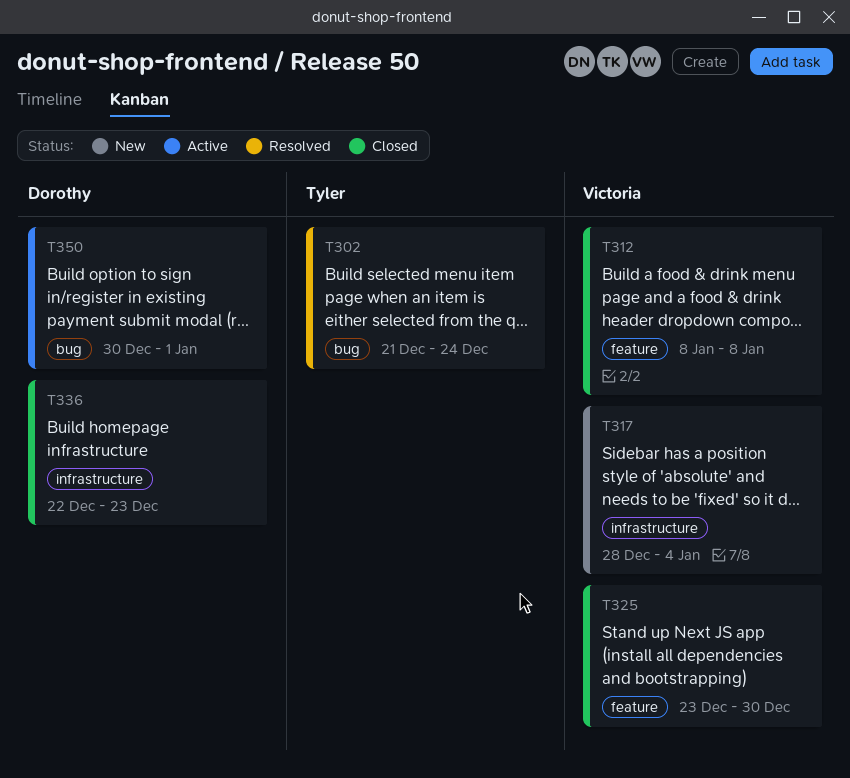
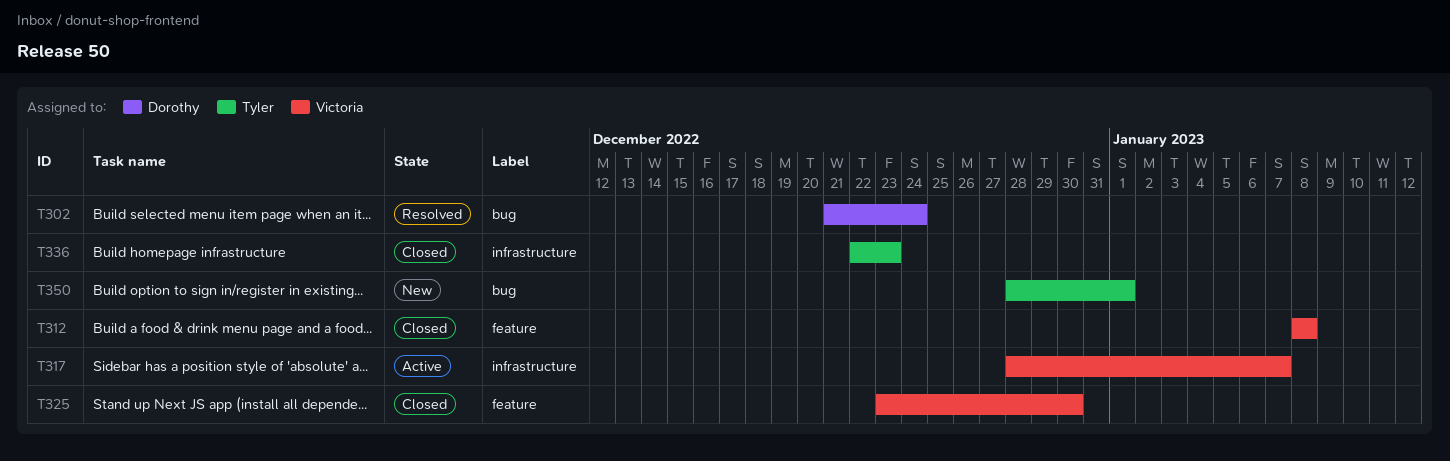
T302, owner: Tyler -> Dorothy
T317, status: New -> Active
T317, due: Jan 4 -> Jan 7
T336, owner: Dorothy -> Tyler
T350, status: Active -> New
T350, owner: Dorothy -> Tyler
T350, start: Dec 30 -> Dec 28

